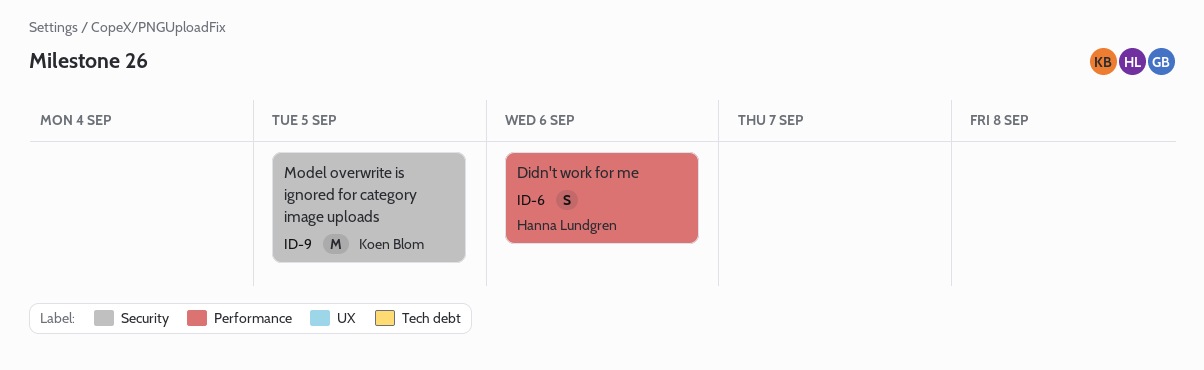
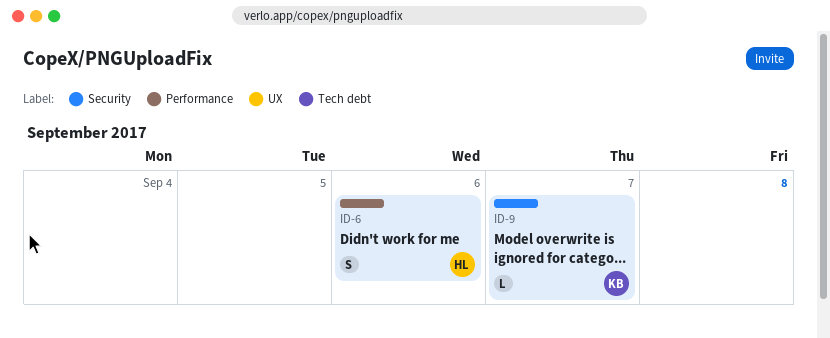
ID-9, estimate: M -> L
ID-9, due: Sep 5 -> Sep 7

